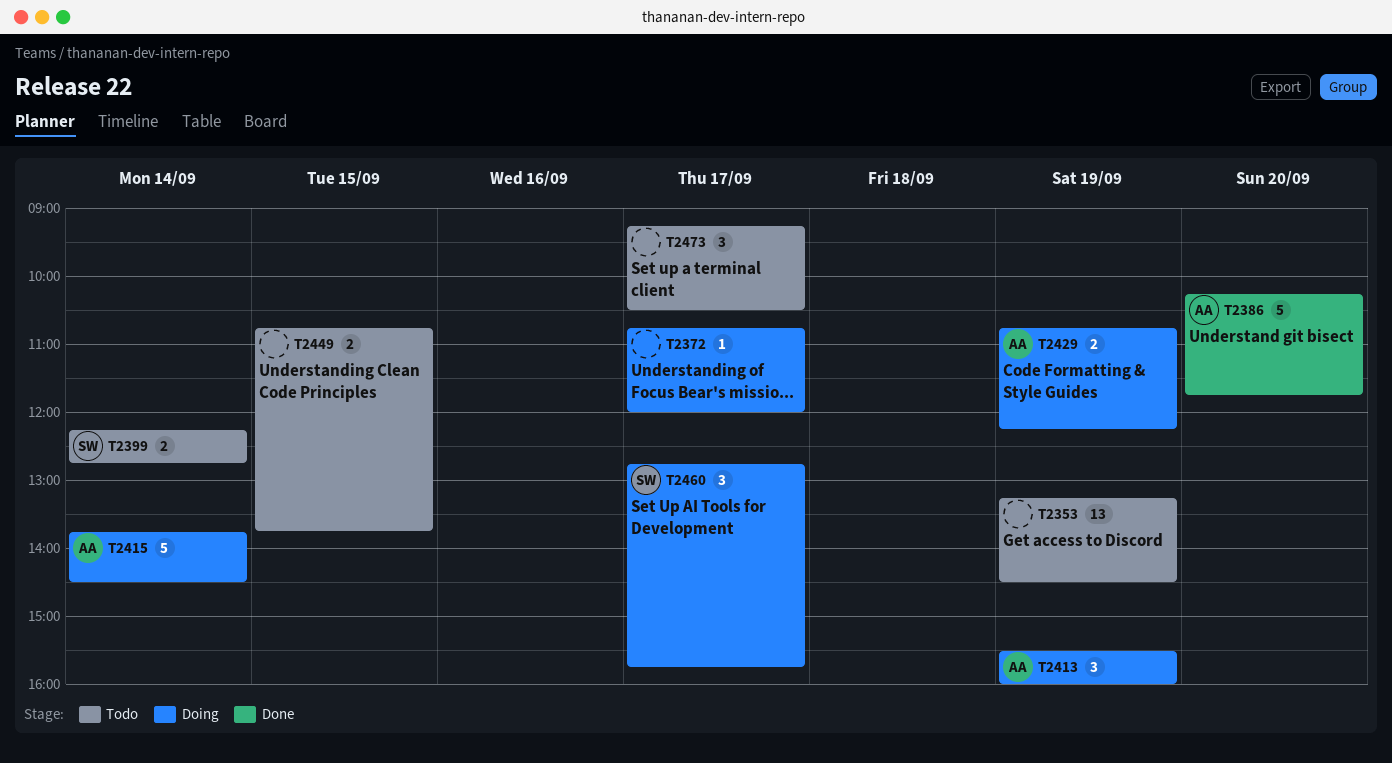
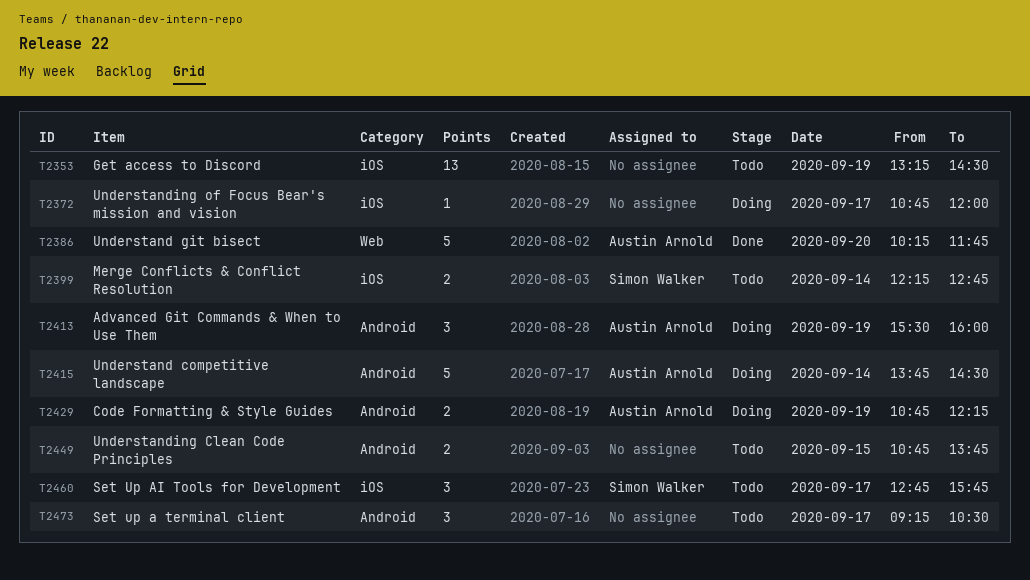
T2460, status: Doing -> Todo

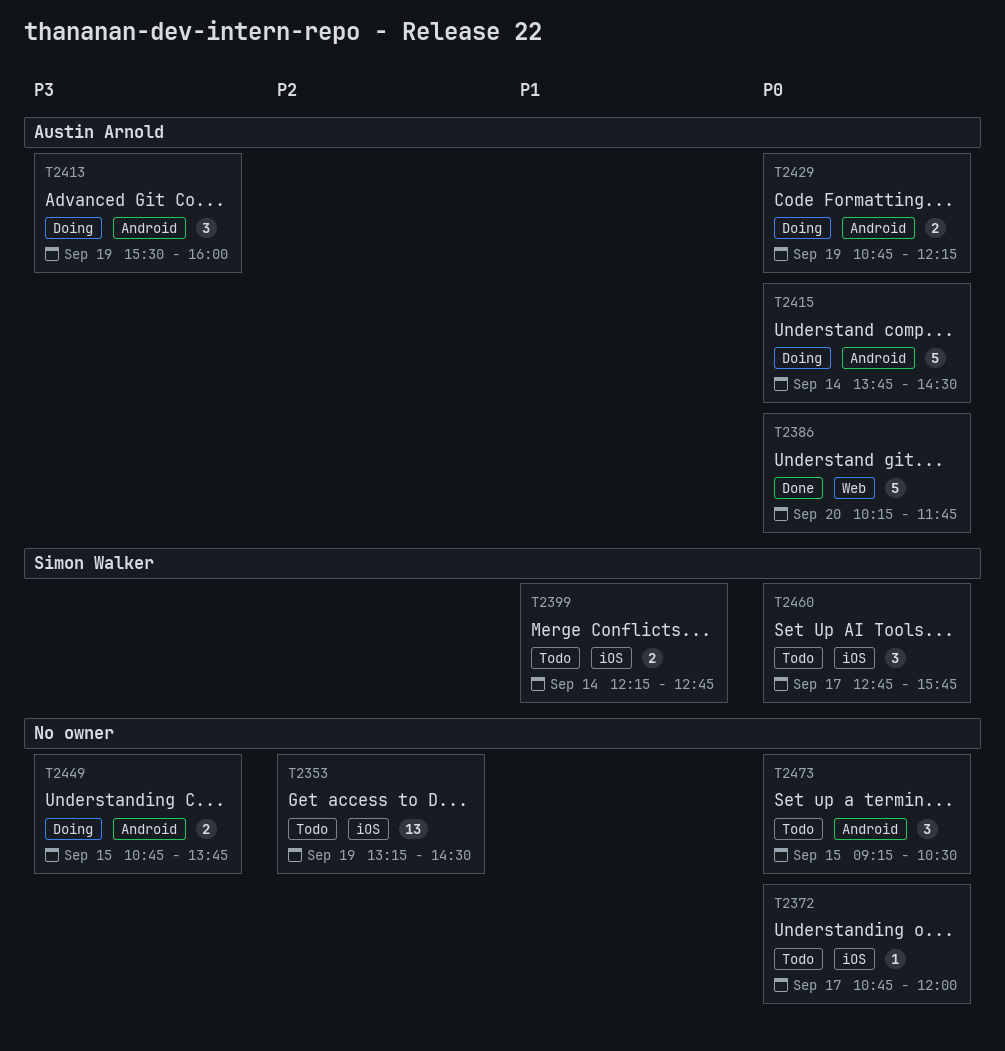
T2372, status: Doing -> Todo
T2449, status: Todo -> Doing
T2473, day: Sep 17 -> Sep 15

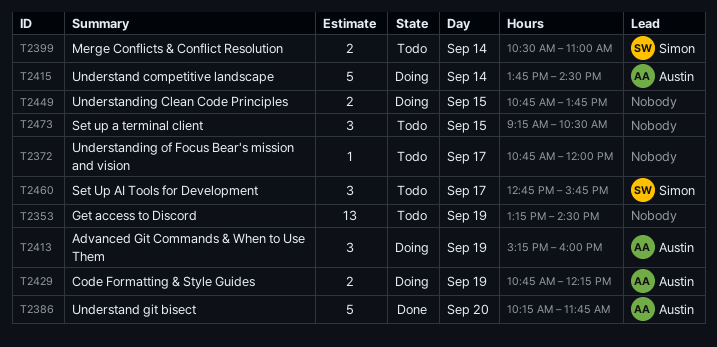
T2399, begins: 12:15 -> 10:30
T2399, ends: 12:45 -> 11:00
T2413, begins: 15:30 -> 15:15

